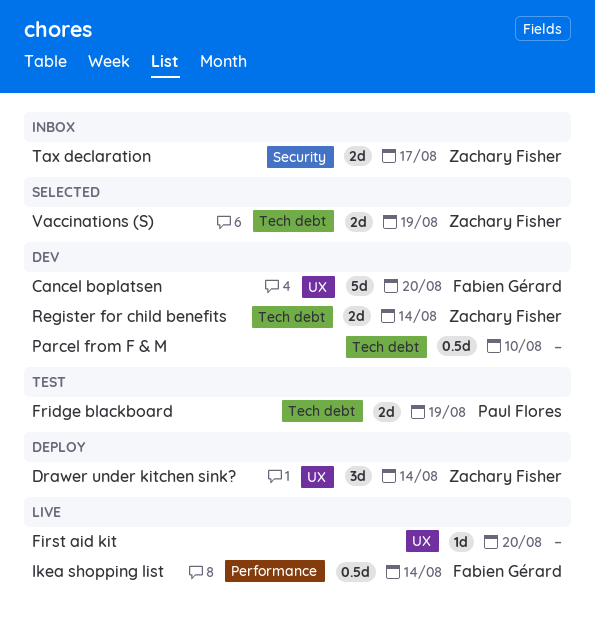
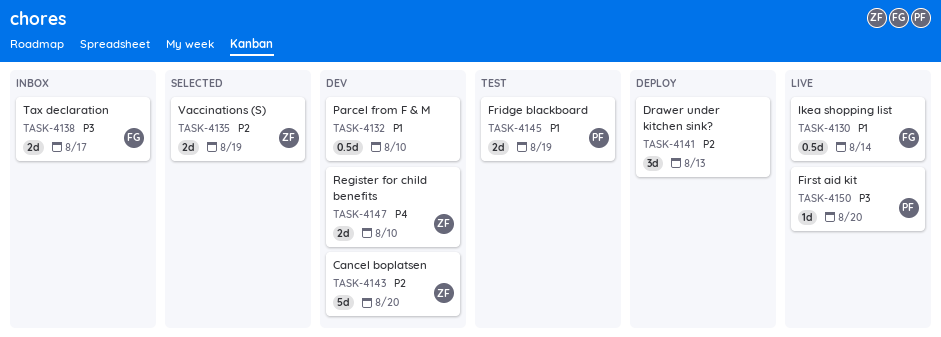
Cancel boplatsen, owner: Fabien Gérard -> Zachary Fisher
Drawer under kitchen sink?, owner: Zachary Fisher -> none
Drawer under kitchen sink?, due: Aug 14 -> Aug 13
First aid kit, owner: none -> Paul Flores
Register for child benefits, due: Aug 14 -> Aug 10
Tax declaration, owner: Zachary Fisher -> Fabien Gérard

